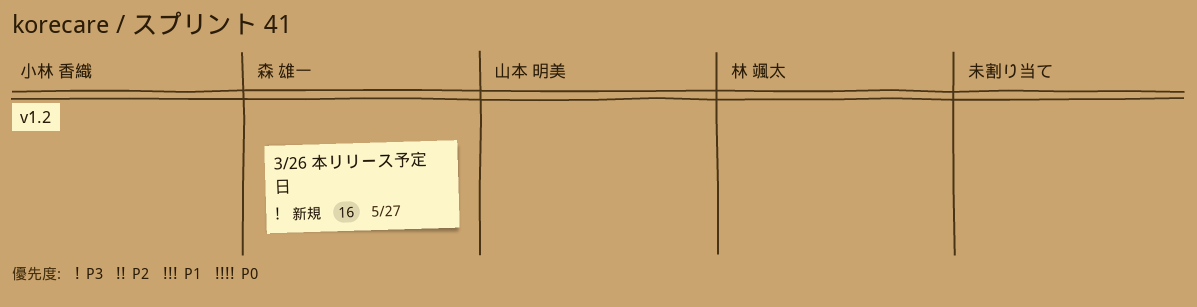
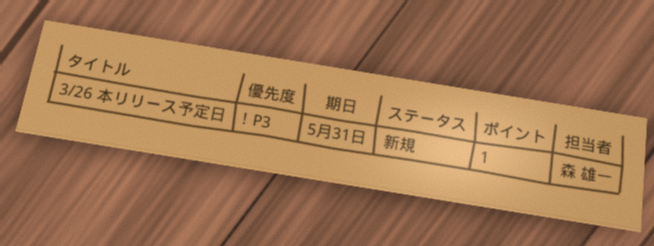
3/26 本リリース予定日, estimate: 16 -> 1
3/26 本リリース予定日, due: May 27 -> May 31

